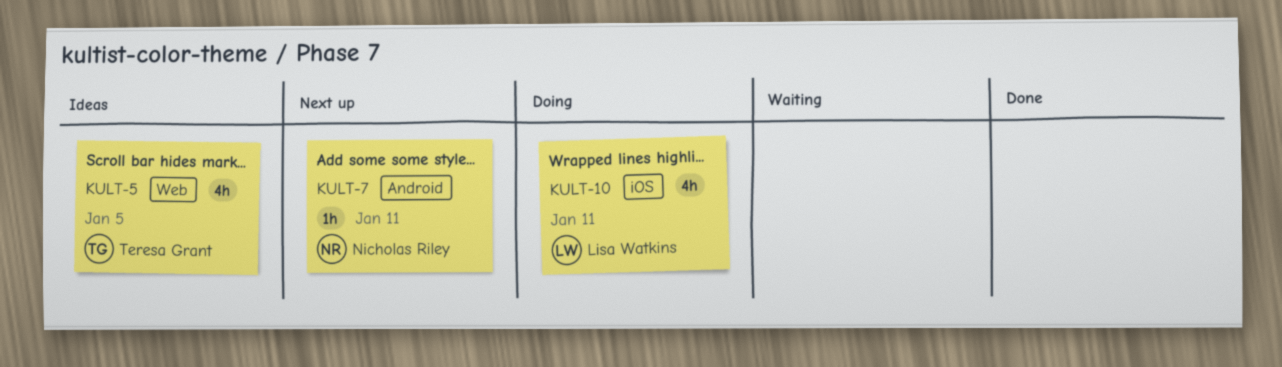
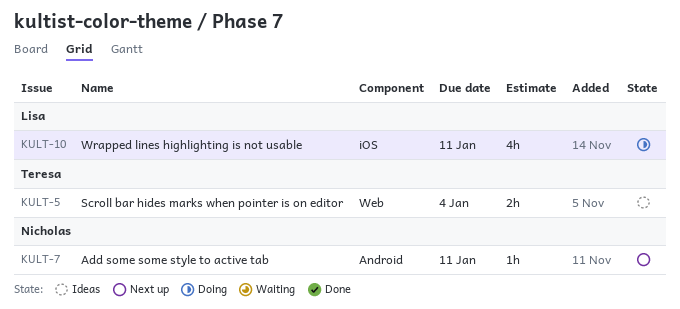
KULT-5, estimate: 4h -> 2h
KULT-5, due: Jan 5 -> Jan 4

